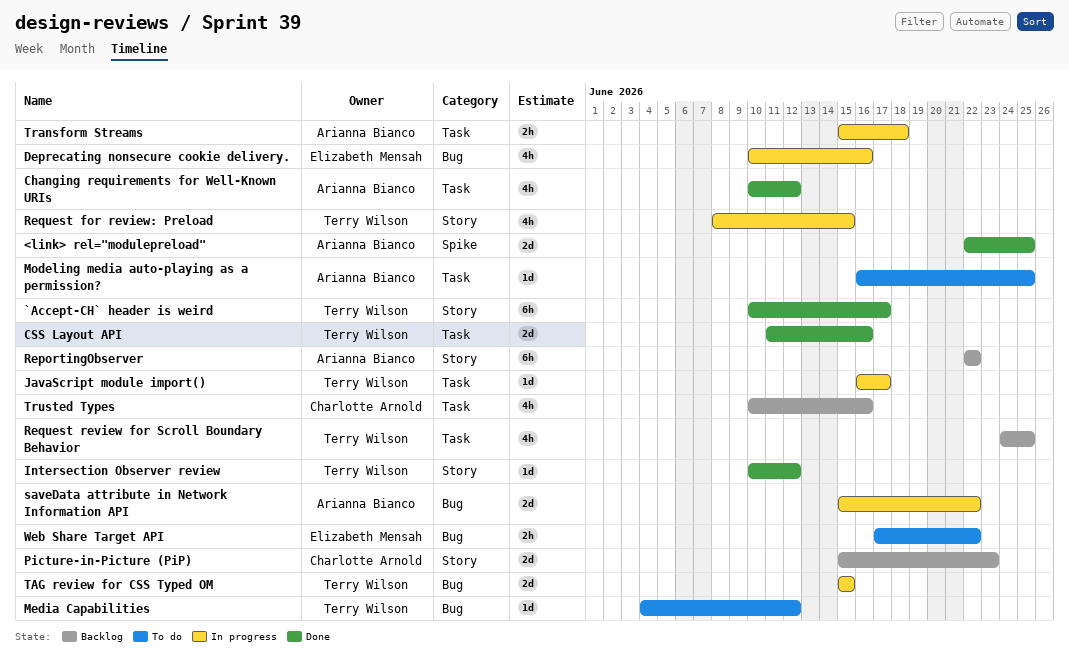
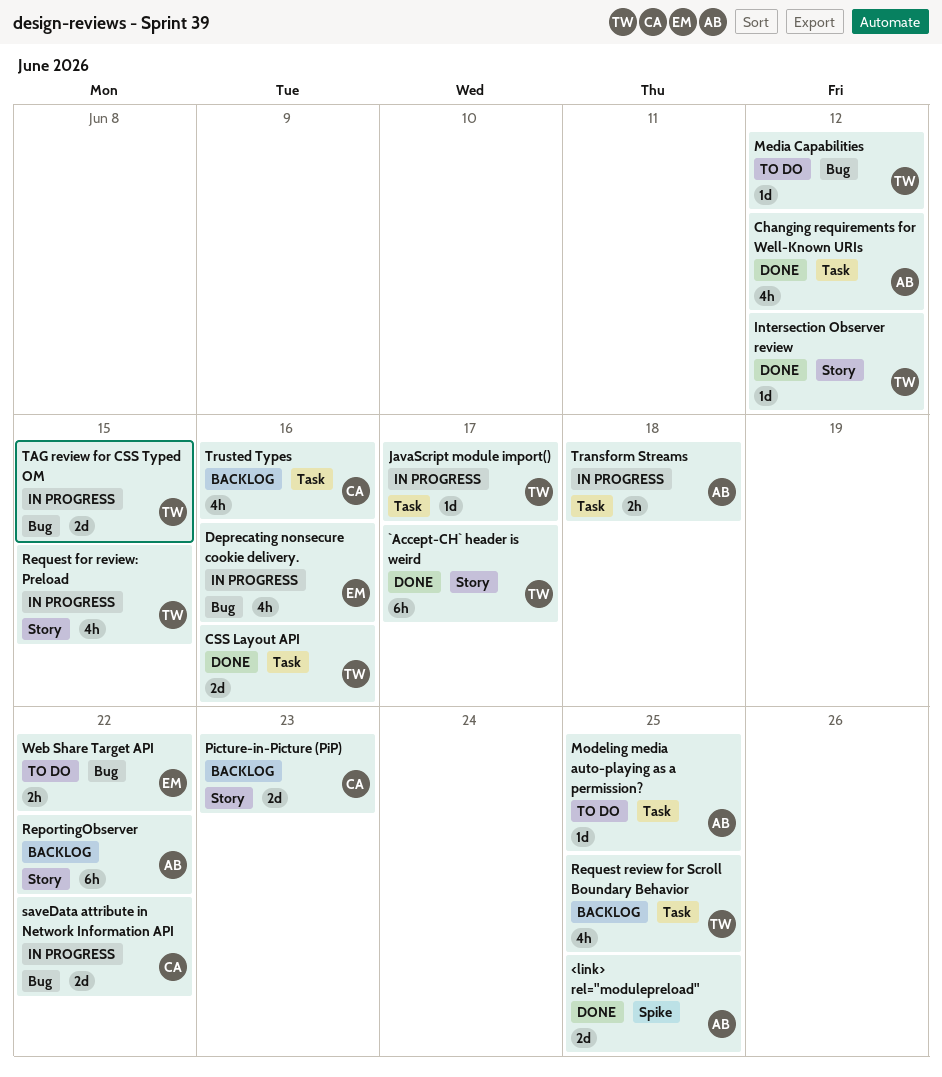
saveData attribute in Network Information API, owner: Arianna Bianco -> Charlotte Arnold

